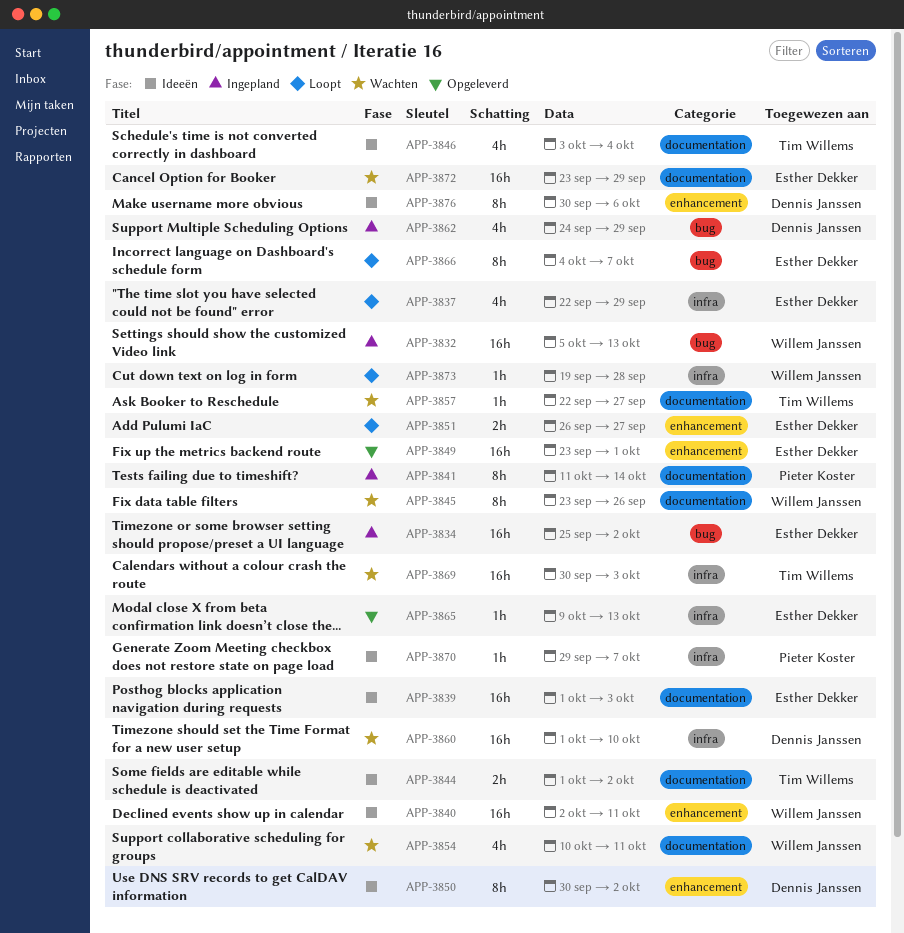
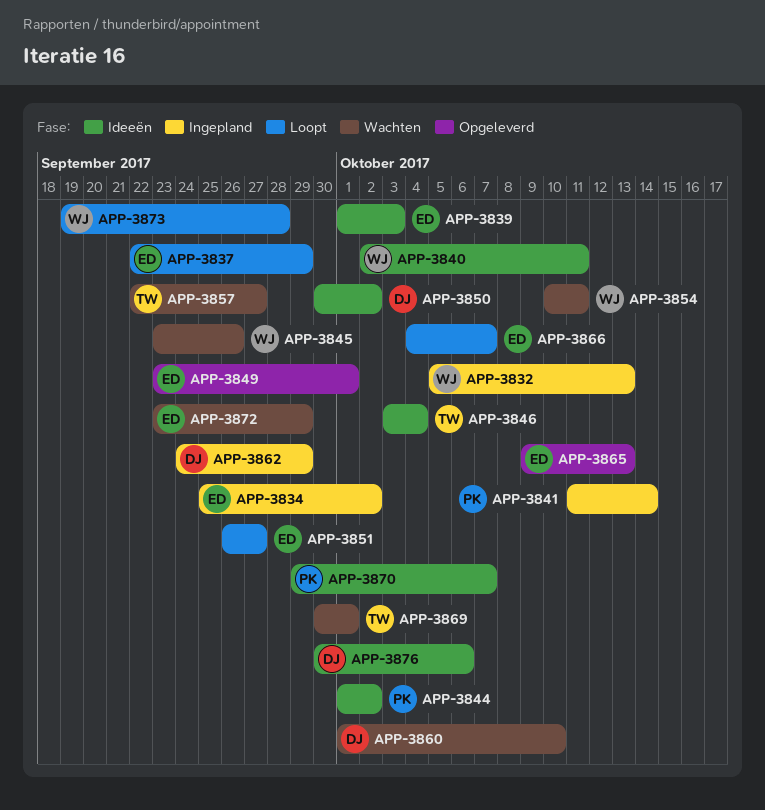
APP-3844, owner: Tim Willems -> Pieter Koster
APP-3869, due: Oct 3 -> Oct 1

